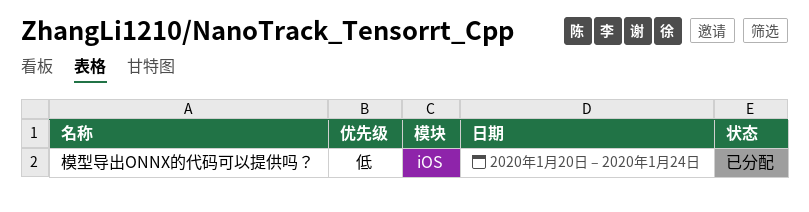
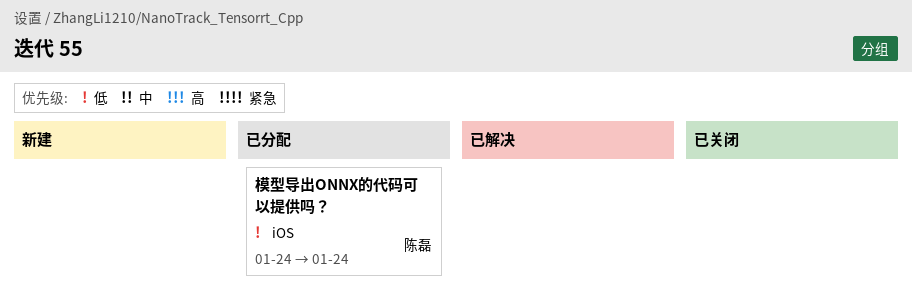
模型导出ONNX的代码可以提供吗？, start: Jan 20 -> Jan 24

